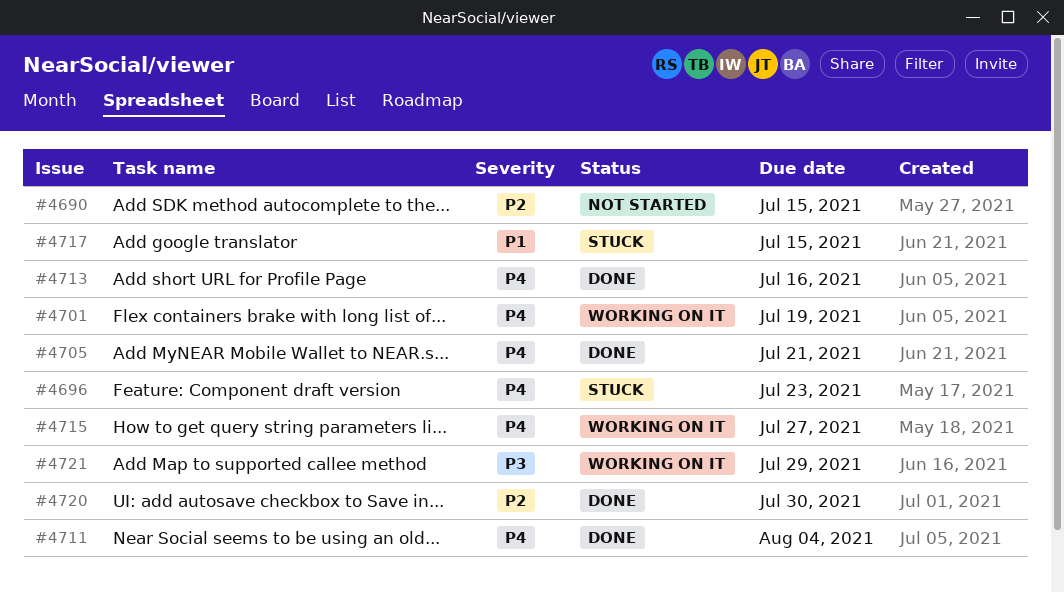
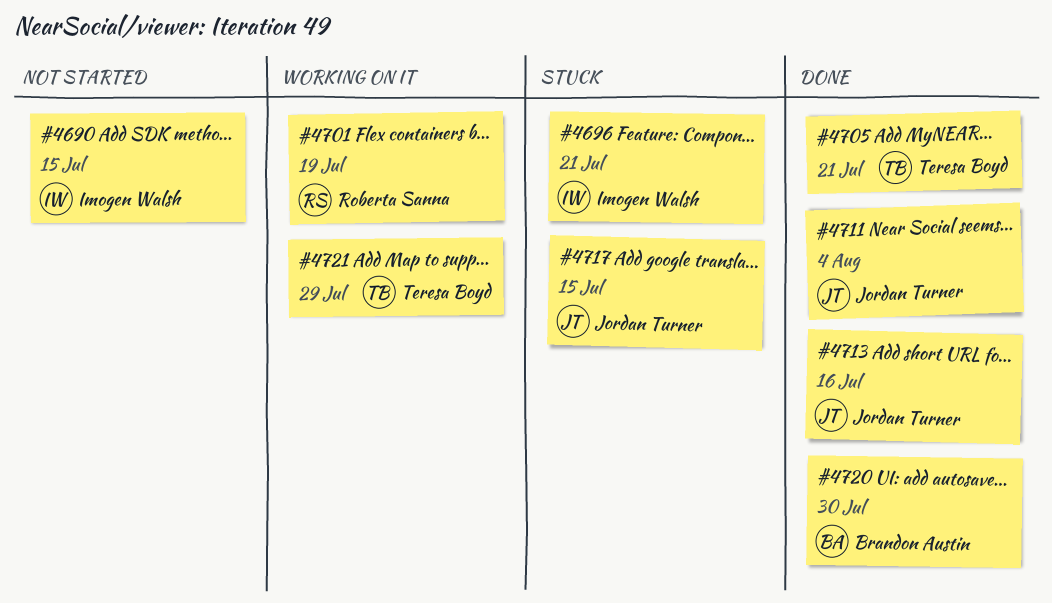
#4696, due: Jul 23 -> Jul 21
#4715: present -> none

